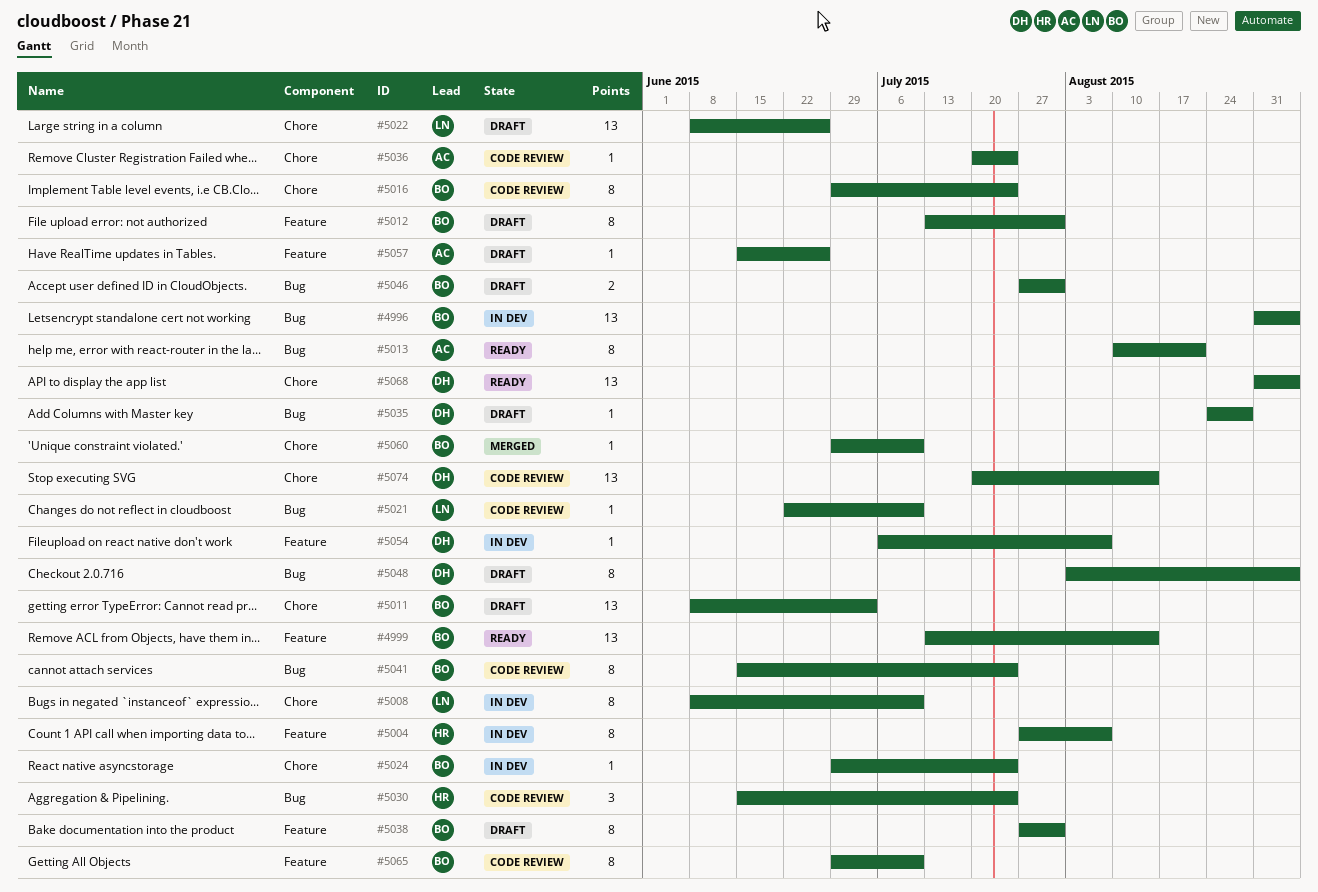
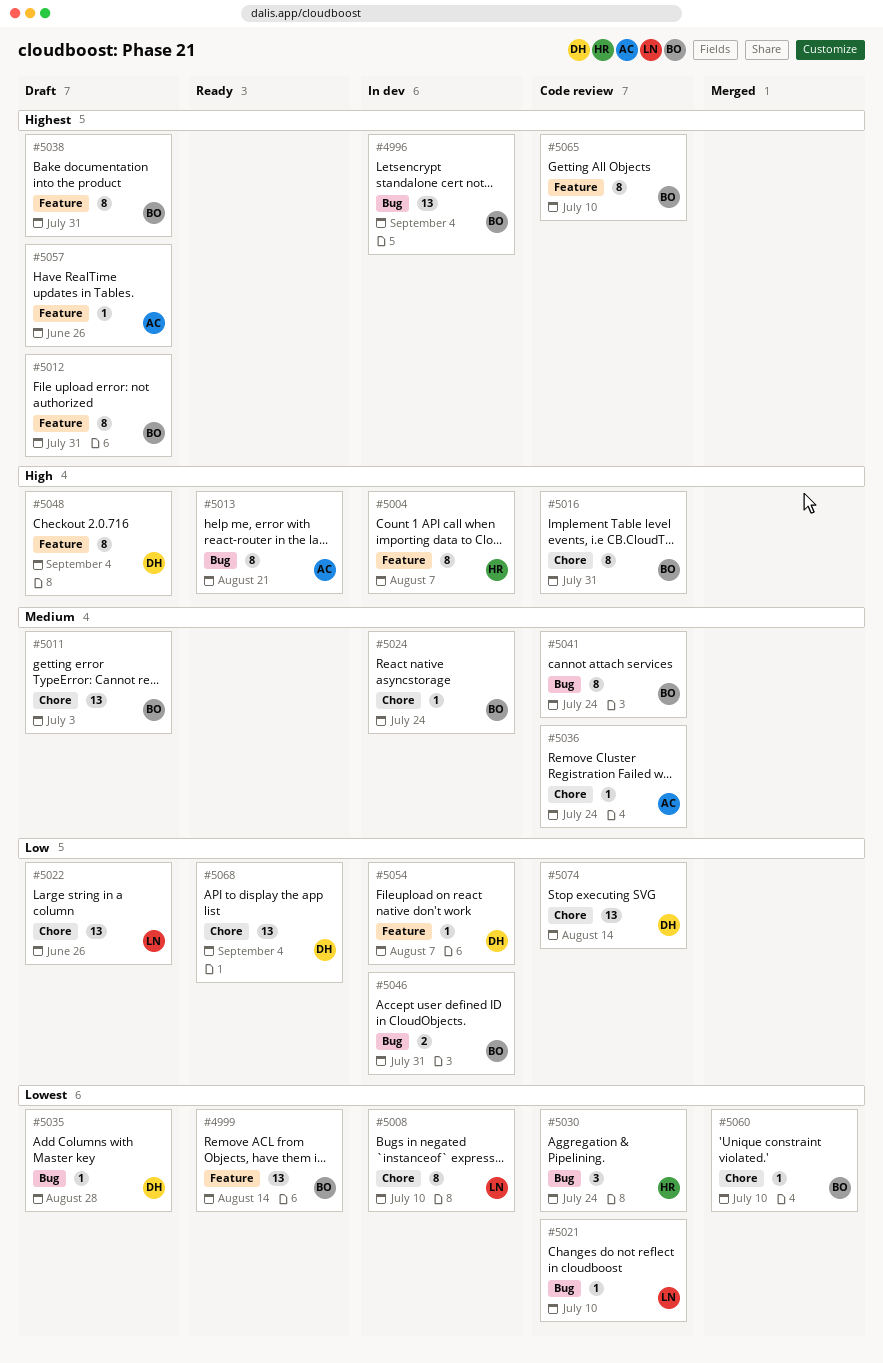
#5016, due: Jul 24 -> Jul 31
#5046, status: Draft -> In dev
#5048, label: Bug -> Feature

